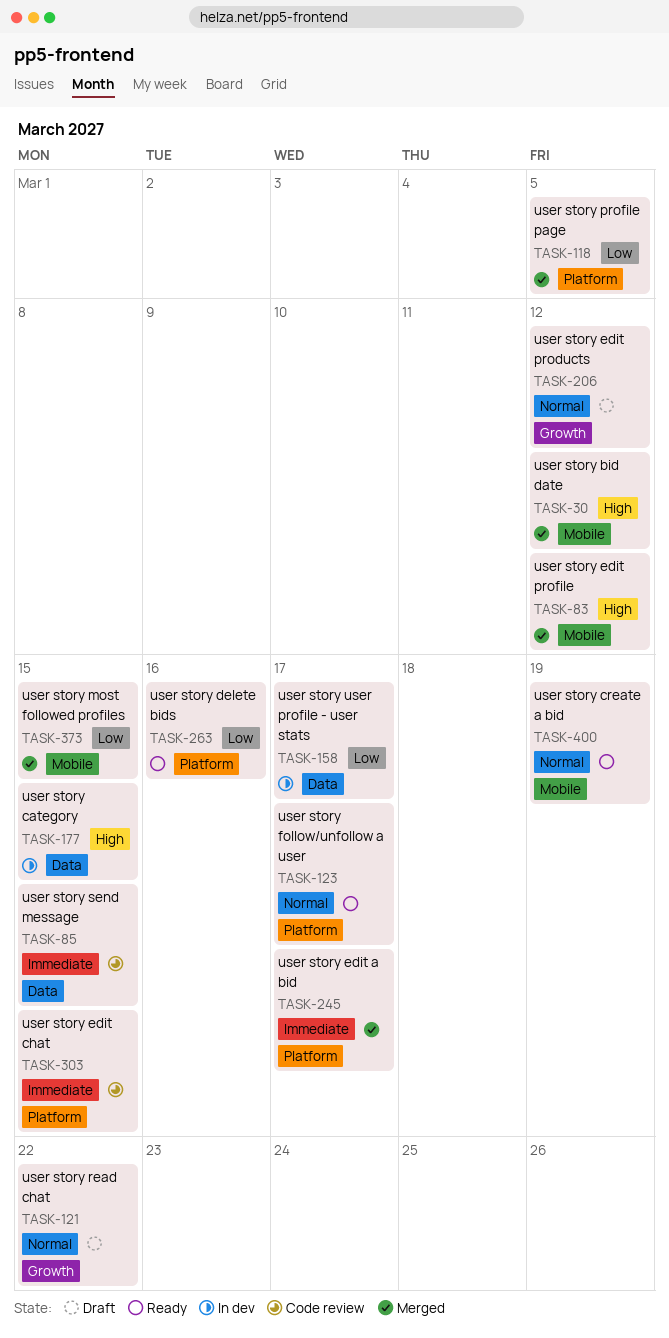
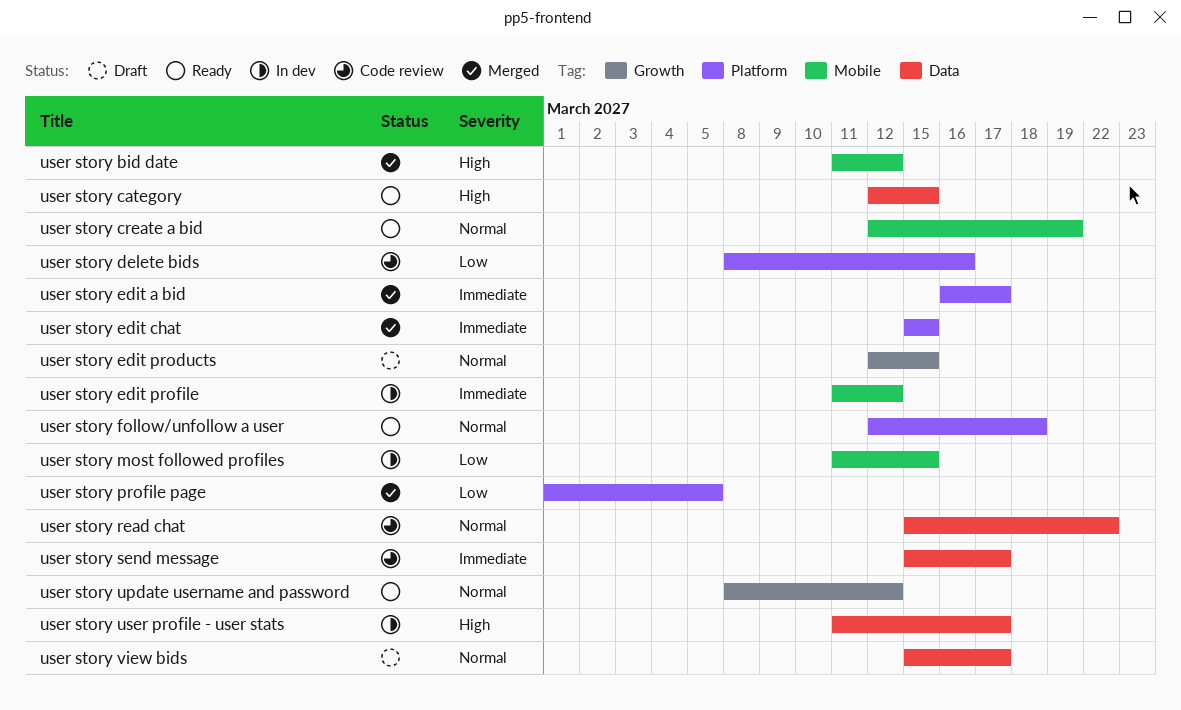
user story category, status: In dev -> Ready
user story delete bids, status: Ready -> Code review
user story edit chat, status: Code review -> Merged
user story edit products, due: Mar 12 -> Mar 15
user story edit profile, status: Merged -> In dev
user story edit profile, priority: High -> Immediate
user story follow/unfollow a user, due: Mar 17 -> Mar 18
user story most followed profiles, status: Merged -> In dev
user story read chat, status: Draft -> Code review
user story read chat, label: Growth -> Data
user story send message, due: Mar 15 -> Mar 17
user story update username and password: none -> present
user story user profile - user stats, priority: Low -> High
user story view bids: none -> present

